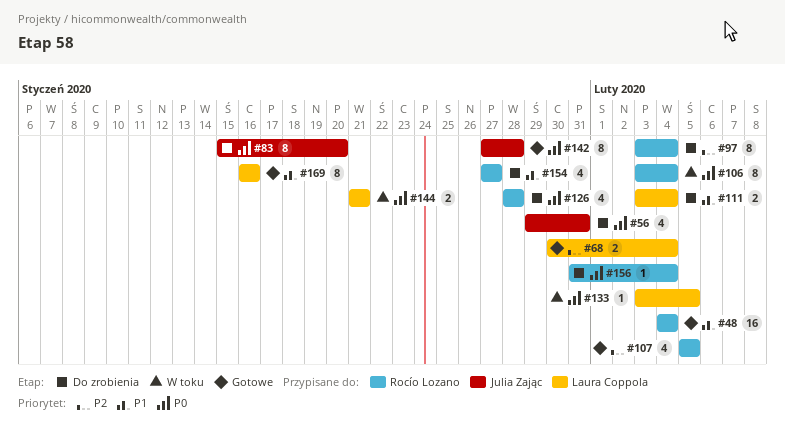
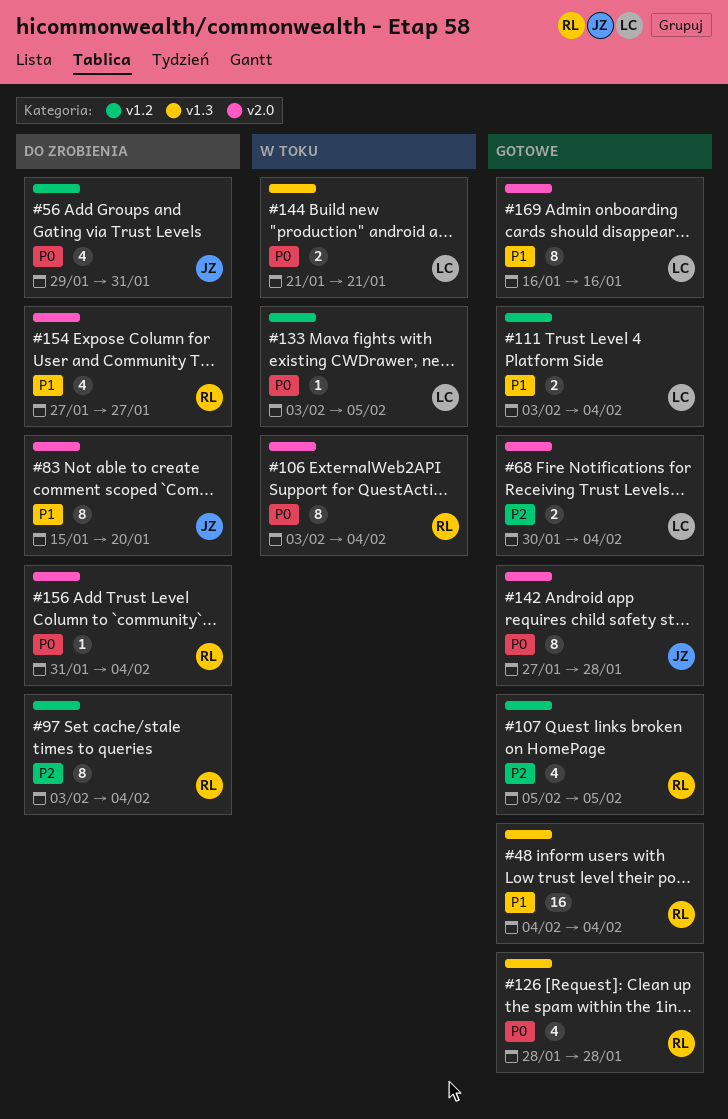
#83, priority: P0 -> P1
#111, status: Do zrobienia -> Gotowe
#126, status: Do zrobienia -> Gotowe

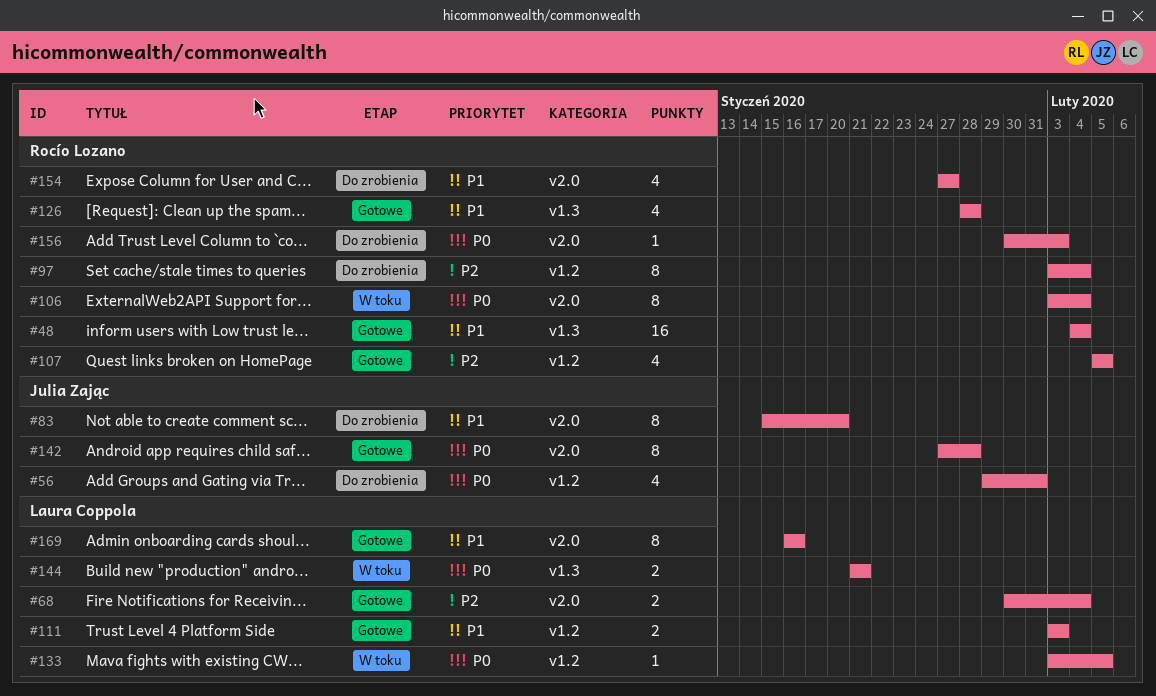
#111, due: Feb 4 -> Feb 3
#126, priority: P0 -> P1
#156, start: Jan 31 -> Jan 30
#156, due: Feb 4 -> Feb 3

